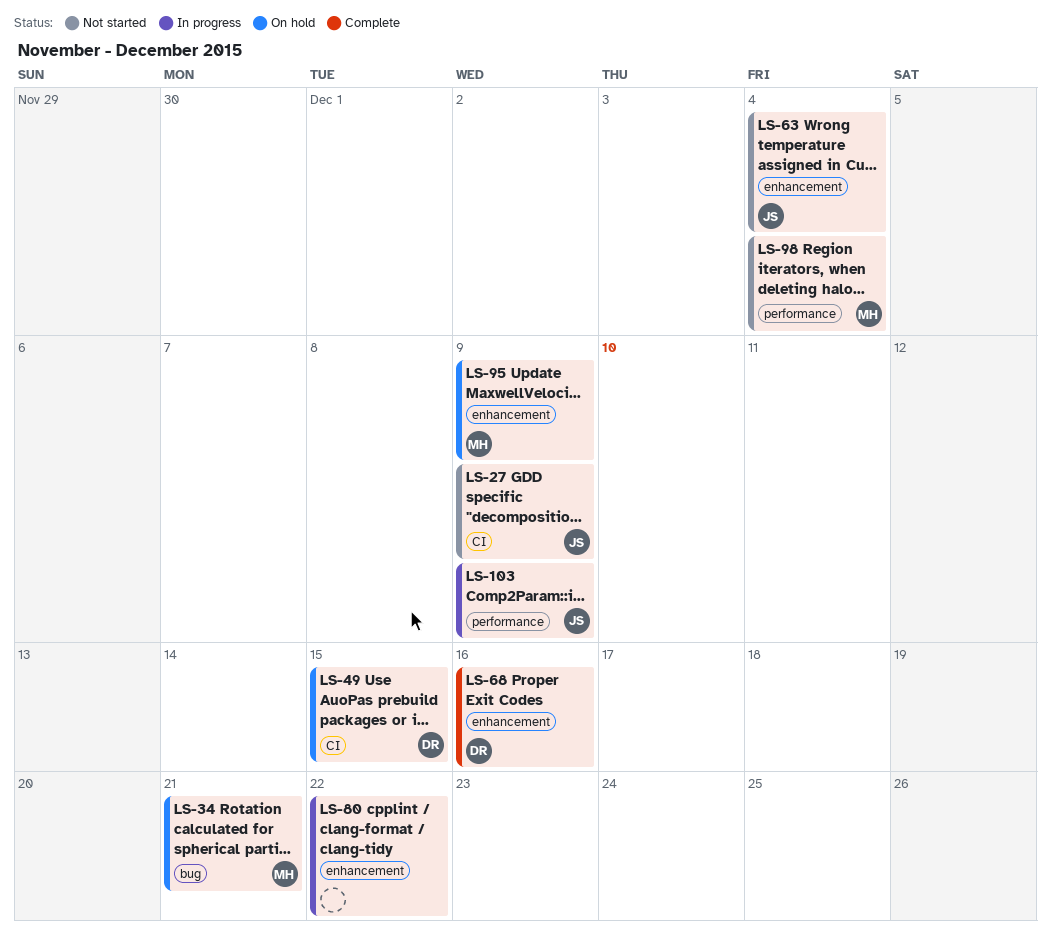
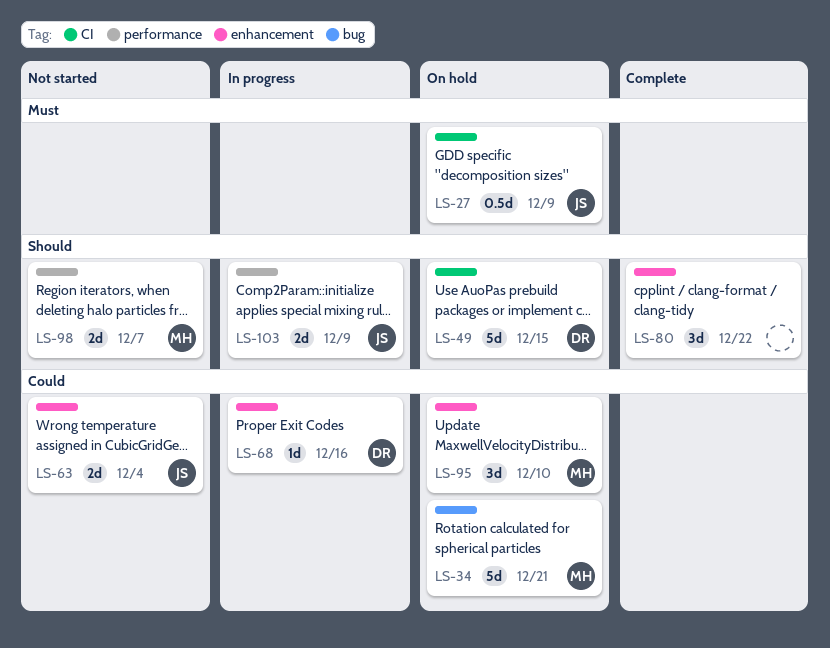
LS-27, status: Not started -> On hold
LS-68, status: Complete -> In progress
LS-80, status: In progress -> Complete
LS-95, due: Dec 9 -> Dec 10
LS-98, due: Dec 4 -> Dec 7

